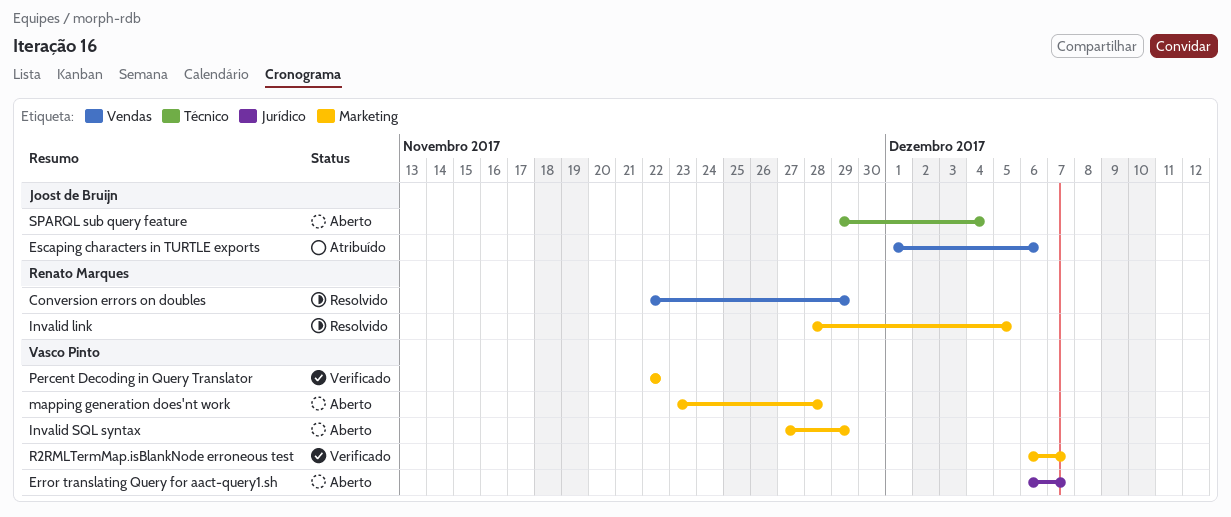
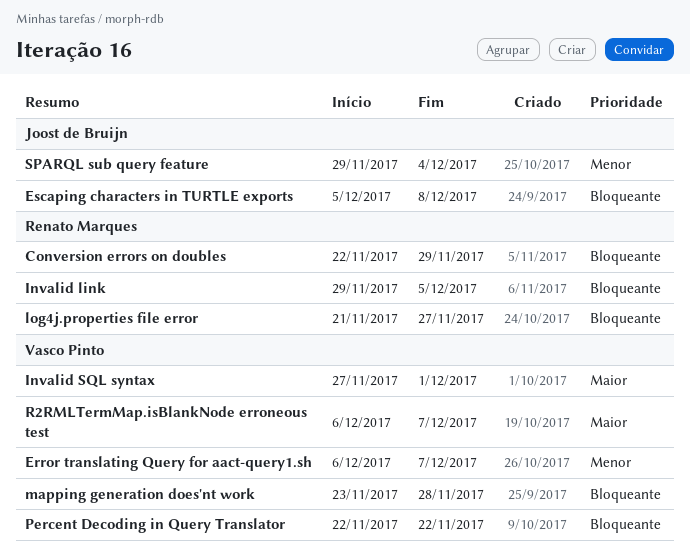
Escaping characters in TURTLE exports, start: Dec 1 -> Dec 5
Escaping characters in TURTLE exports, due: Dec 6 -> Dec 8
Invalid link, start: Nov 28 -> Nov 29
Invalid SQL syntax, due: Nov 29 -> Dec 1
log4j.properties file error: none -> present

